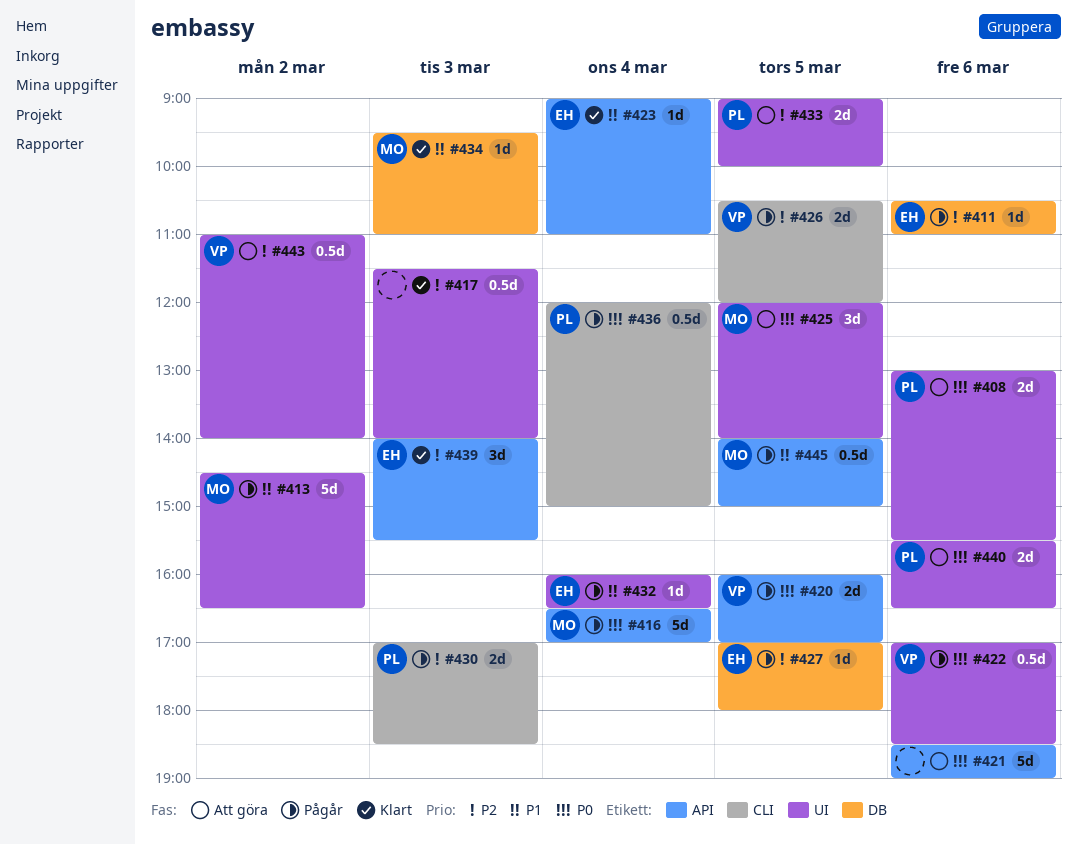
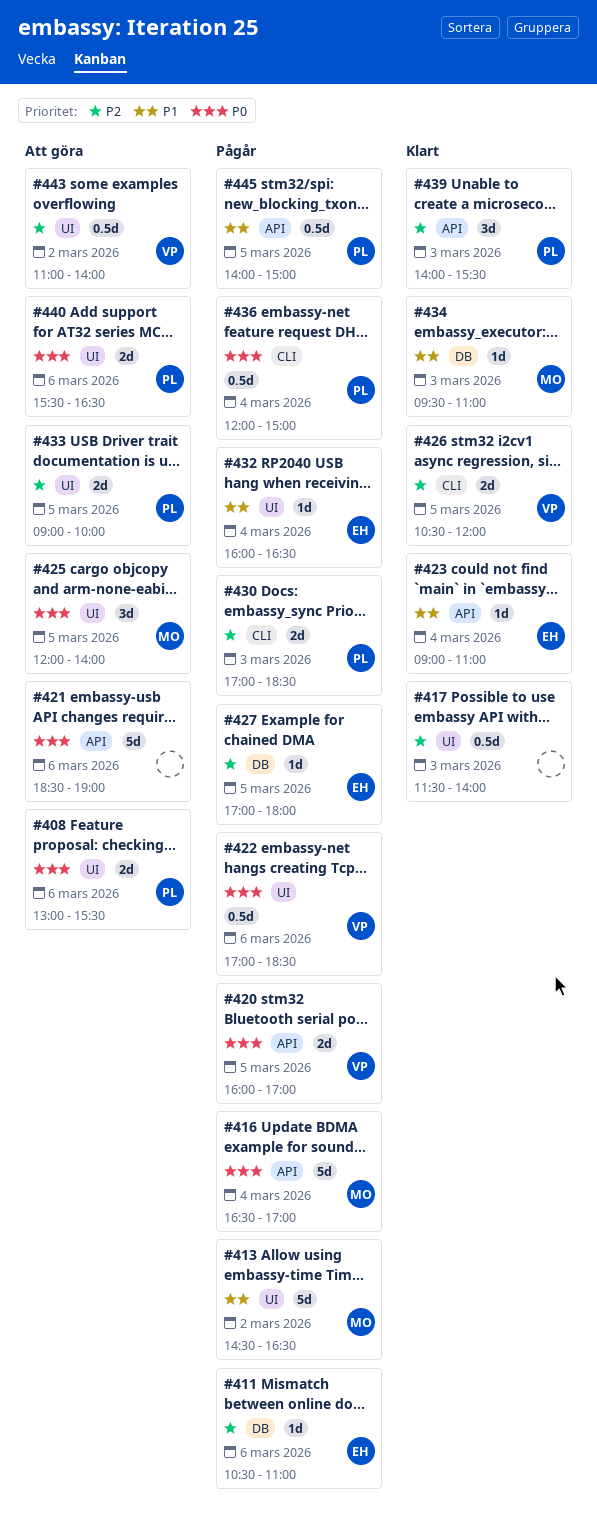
#426, status: Pågår -> Klart
#439, owner: EH -> PL
#445, owner: MO -> PL

